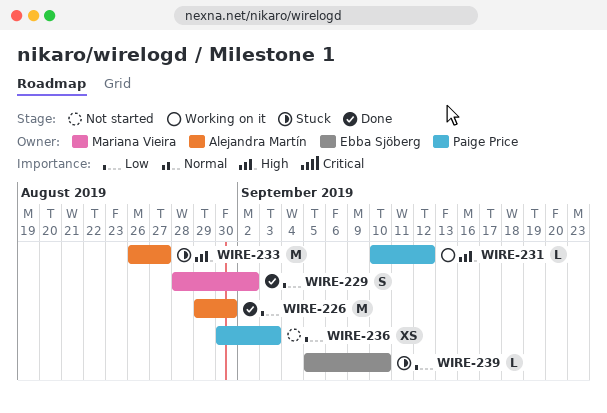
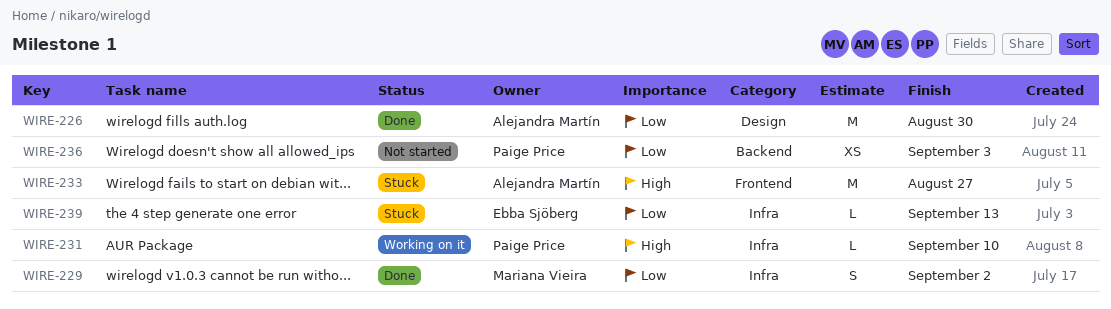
WIRE-231, due: Sep 12 -> Sep 10
WIRE-239, due: Sep 10 -> Sep 13

